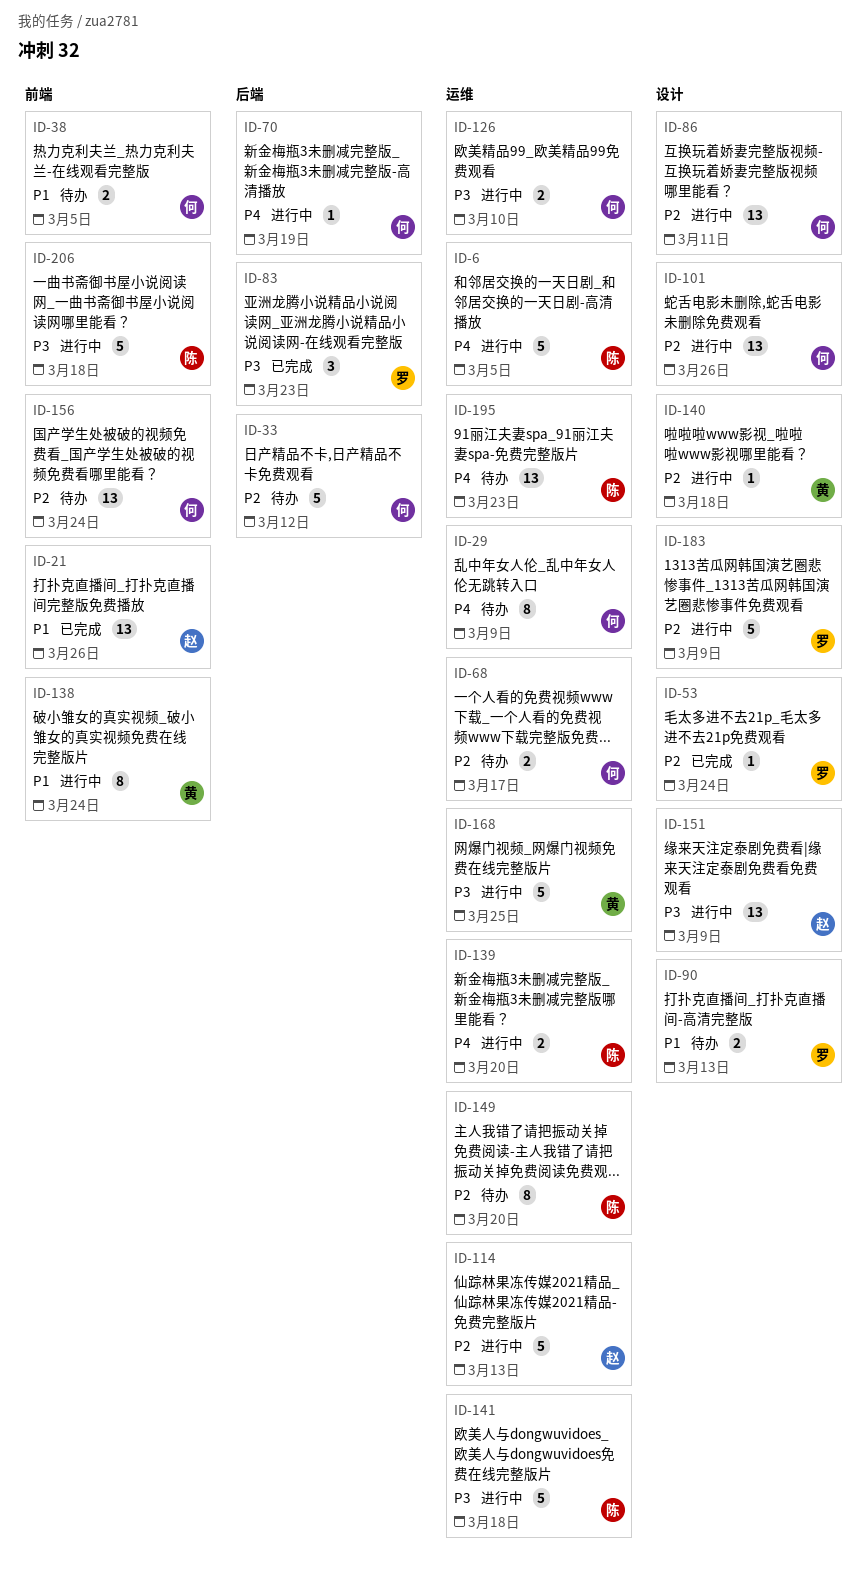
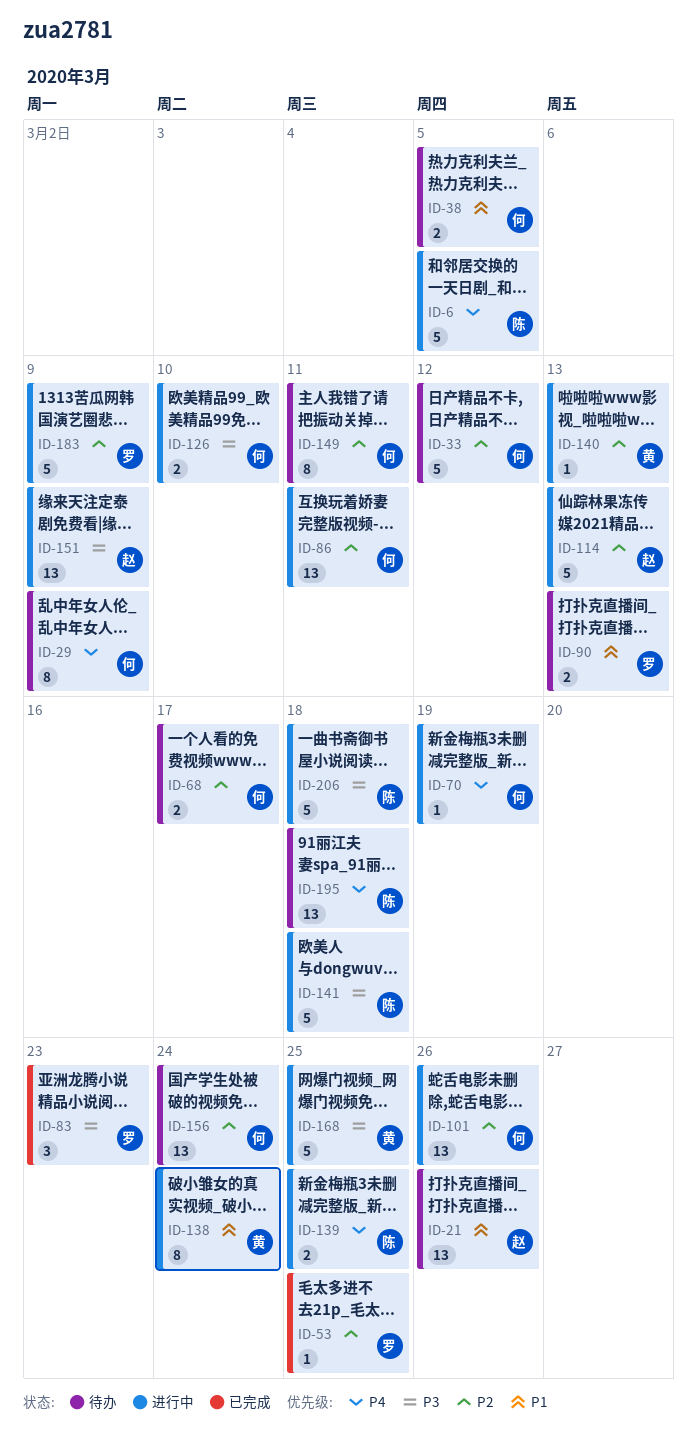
ID-21, status: 已完成 -> 待办
ID-53, due: Mar 24 -> Mar 25
ID-139, due: Mar 20 -> Mar 25
ID-140, due: Mar 18 -> Mar 13
ID-149, owner: 陈 -> 何
ID-149, due: Mar 20 -> Mar 11
ID-195, due: Mar 23 -> Mar 18

